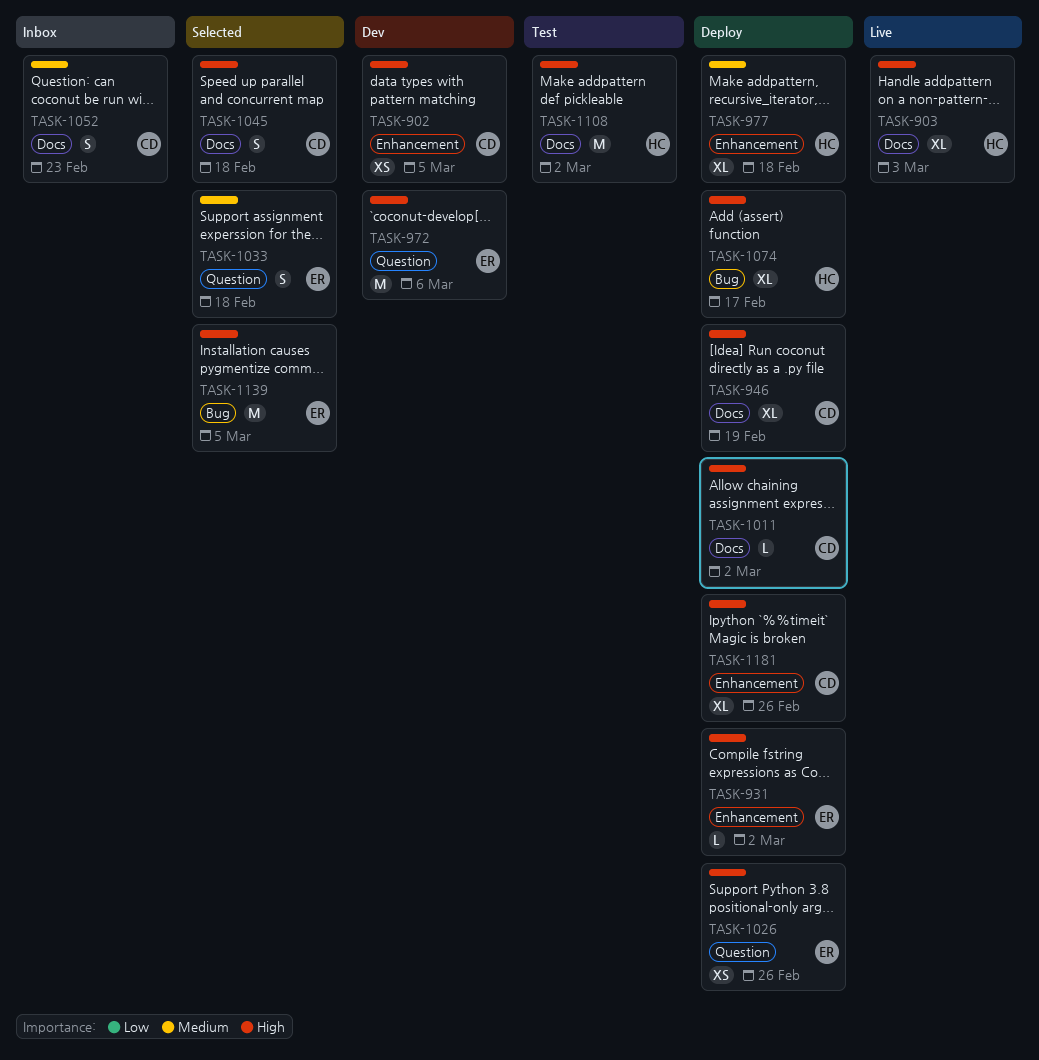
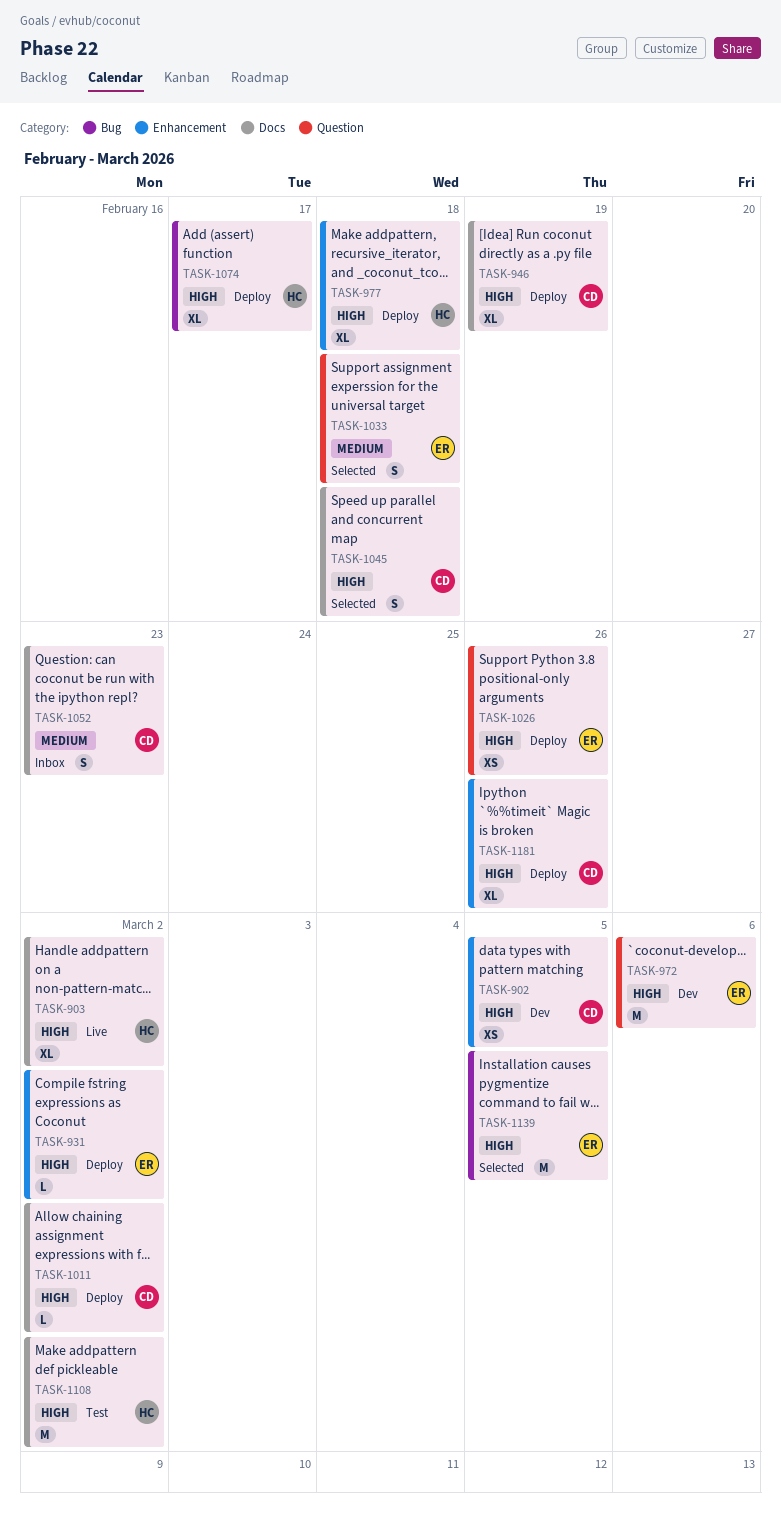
TASK-903, due: Mar 3 -> Mar 2
TASK-977, priority: Medium -> High

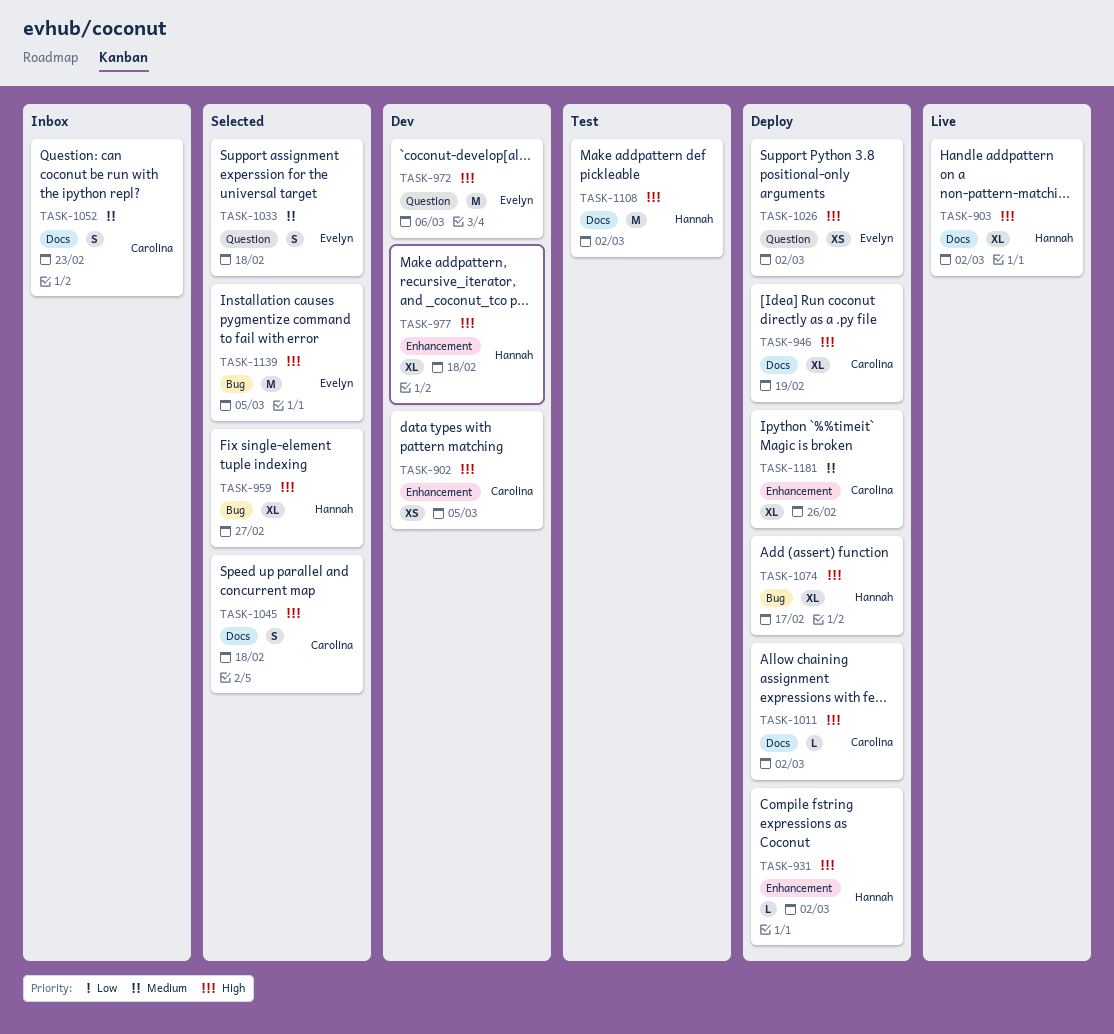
TASK-931, owner: Evelyn -> Hannah
TASK-959: none -> present
TASK-977, status: Deploy -> Dev
TASK-1026, due: Feb 26 -> Mar 2
TASK-1181, priority: High -> Medium

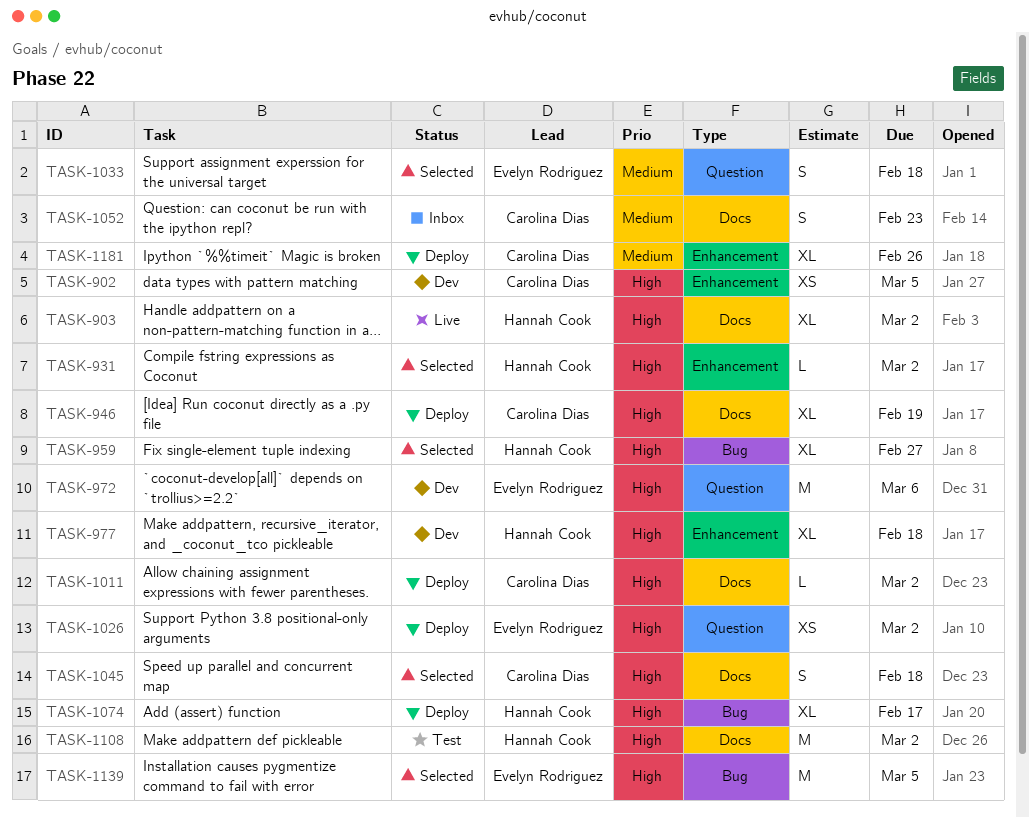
TASK-931, status: Deploy -> Selected

